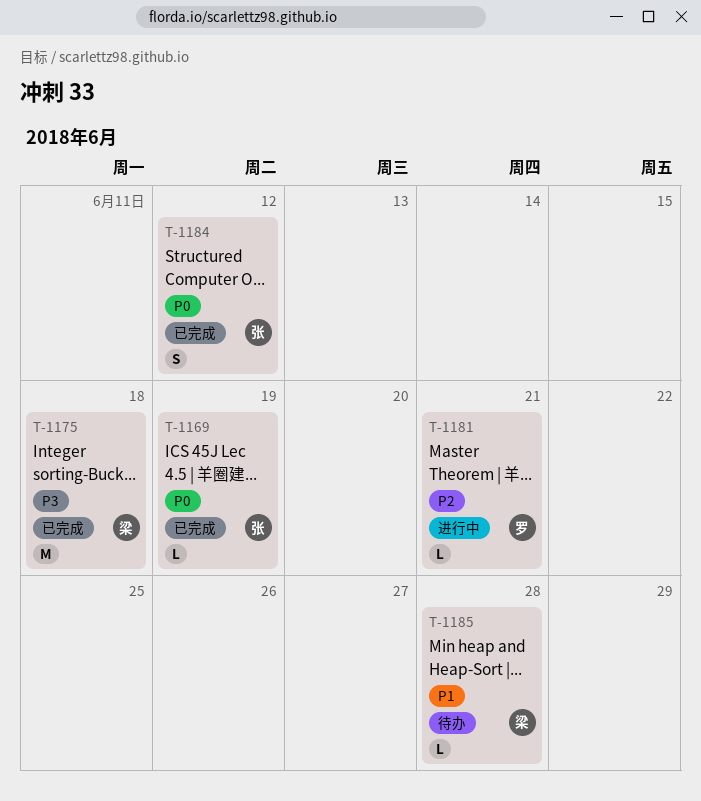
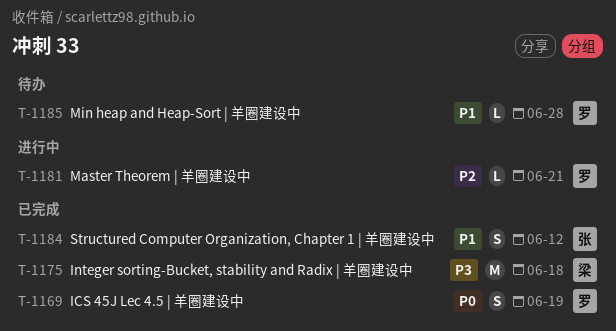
T-1169, owner: 张 -> 罗
T-1169, estimate: L -> S
T-1184, priority: P0 -> P1
T-1185, owner: 梁 -> 罗

